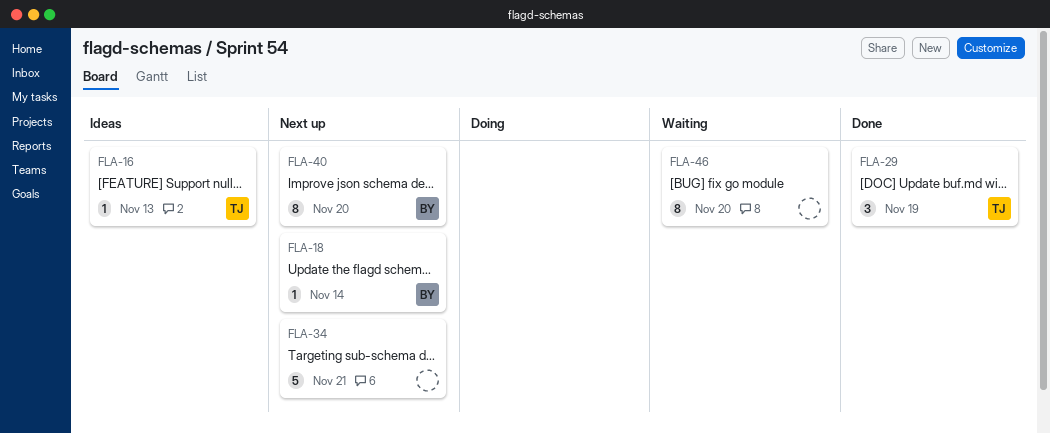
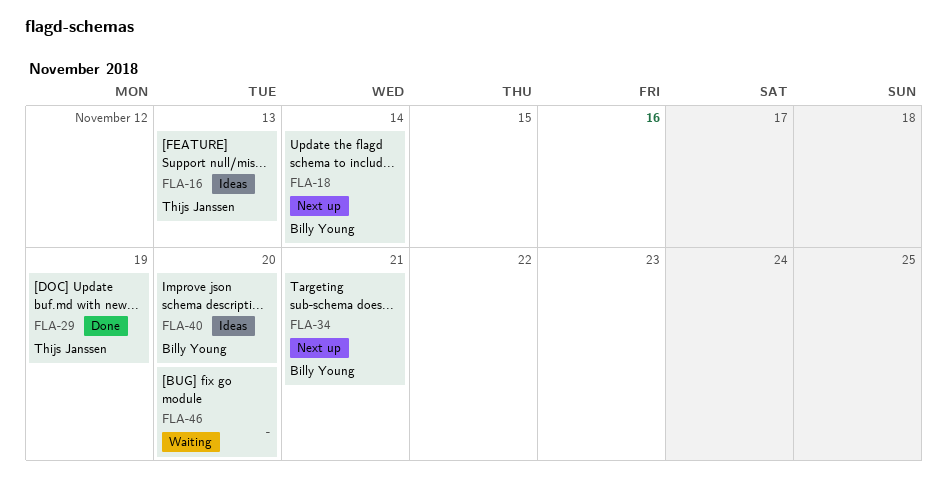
FLA-34, owner: none -> Billy Young
FLA-40, status: Next up -> Ideas

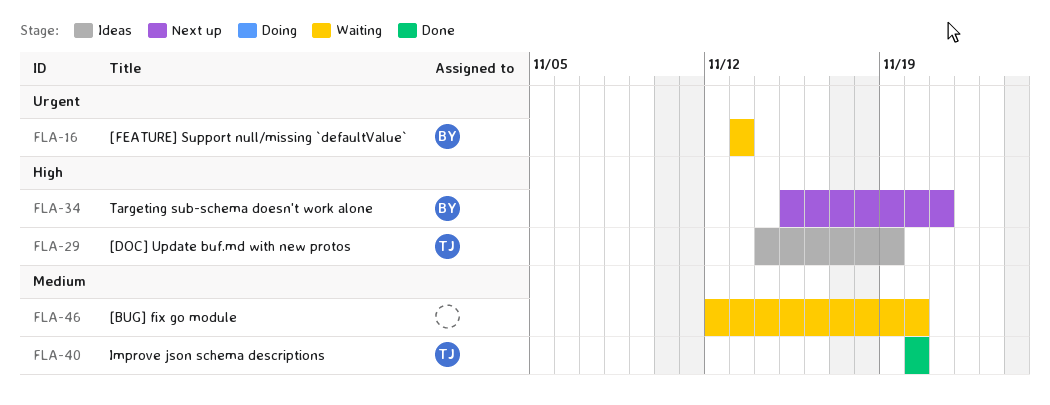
FLA-16, status: Ideas -> Waiting
FLA-16, owner: Thijs Janssen -> Billy Young
FLA-18: present -> none
FLA-29, status: Done -> Ideas
FLA-40, status: Ideas -> Done
FLA-40, owner: Billy Young -> Thijs Janssen

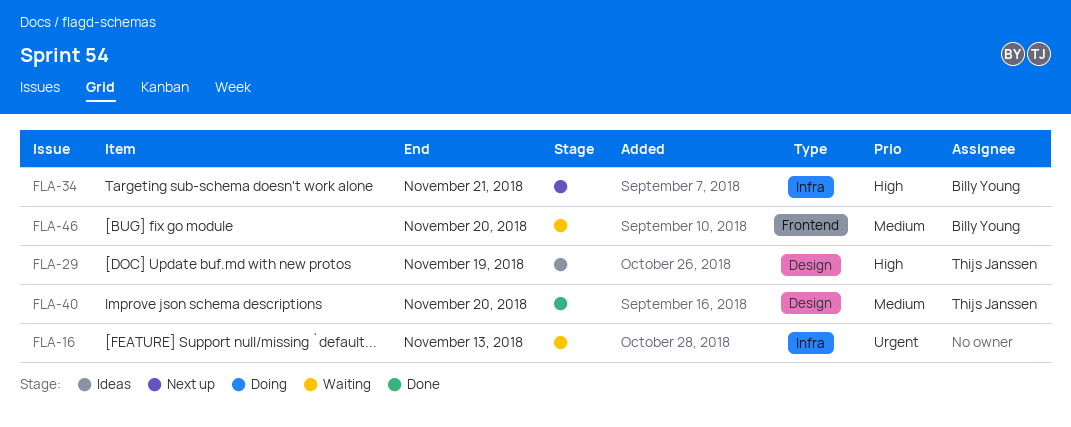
FLA-16, owner: Billy Young -> none
FLA-46, owner: none -> Billy Young

